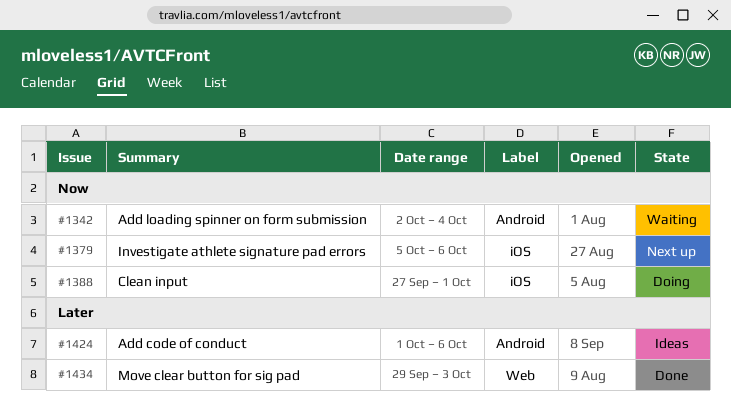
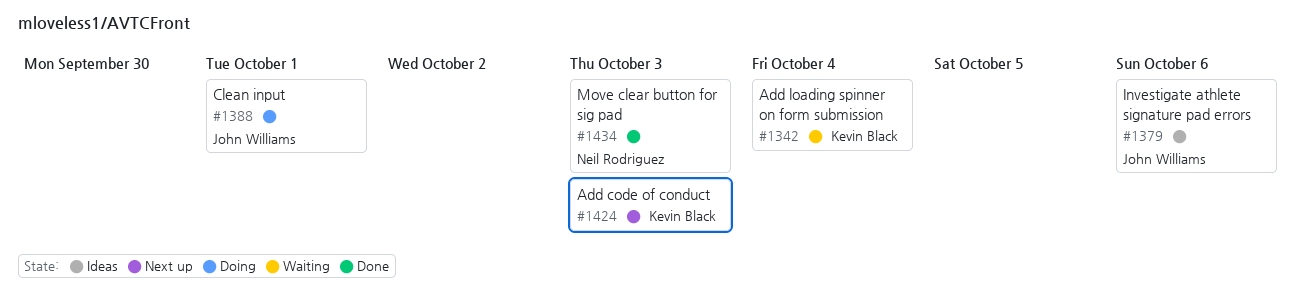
#1379, status: Next up -> Ideas
#1424, status: Ideas -> Next up
#1424, due: Oct 6 -> Oct 3

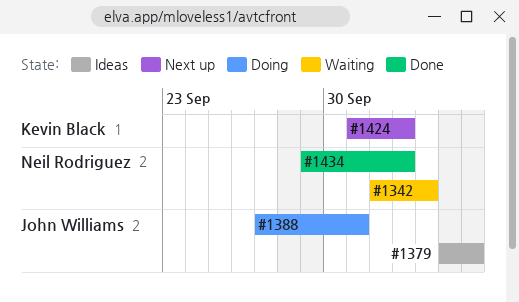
#1342, owner: Kevin Black -> Neil Rodriguez

